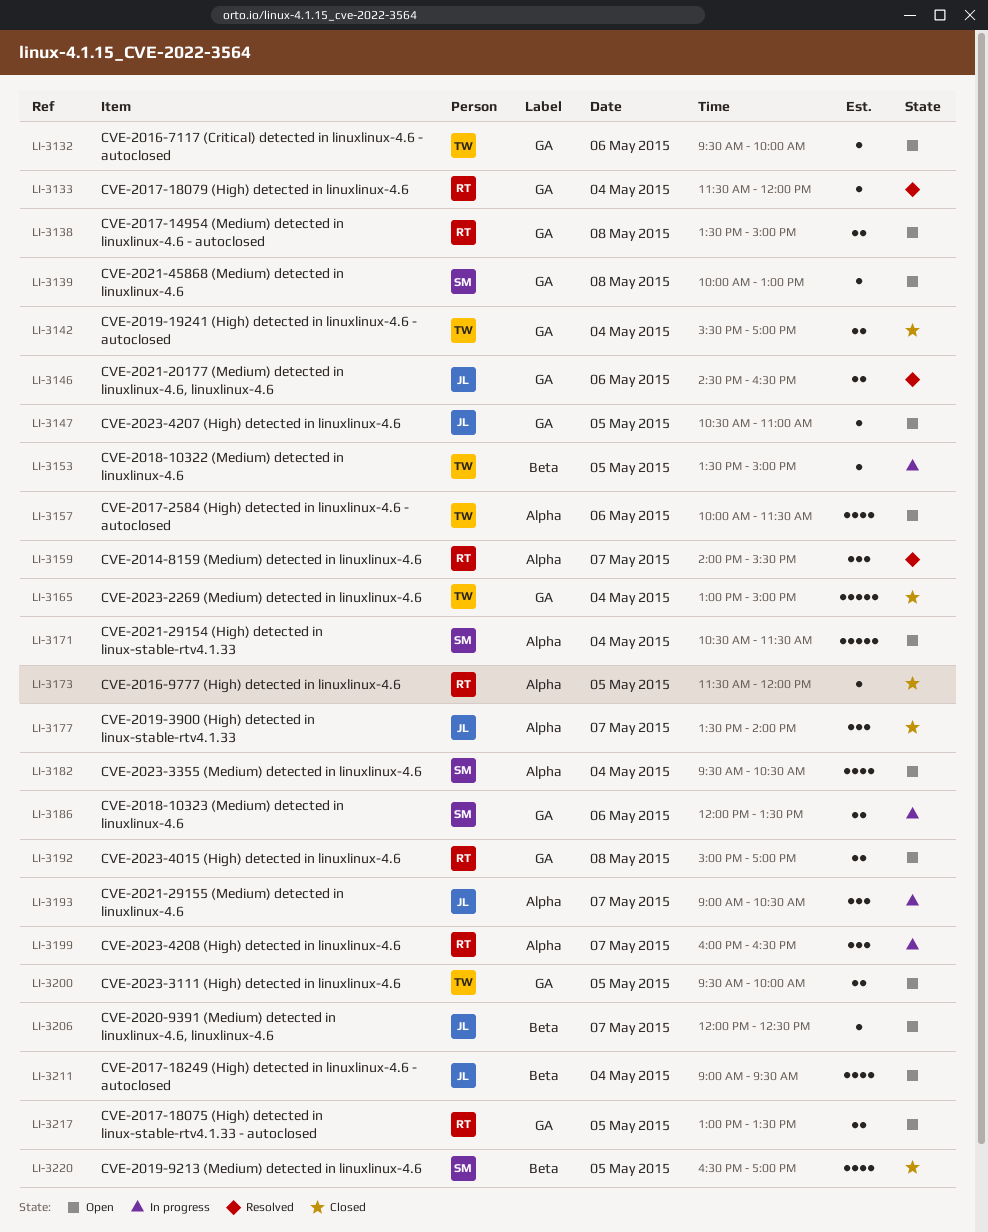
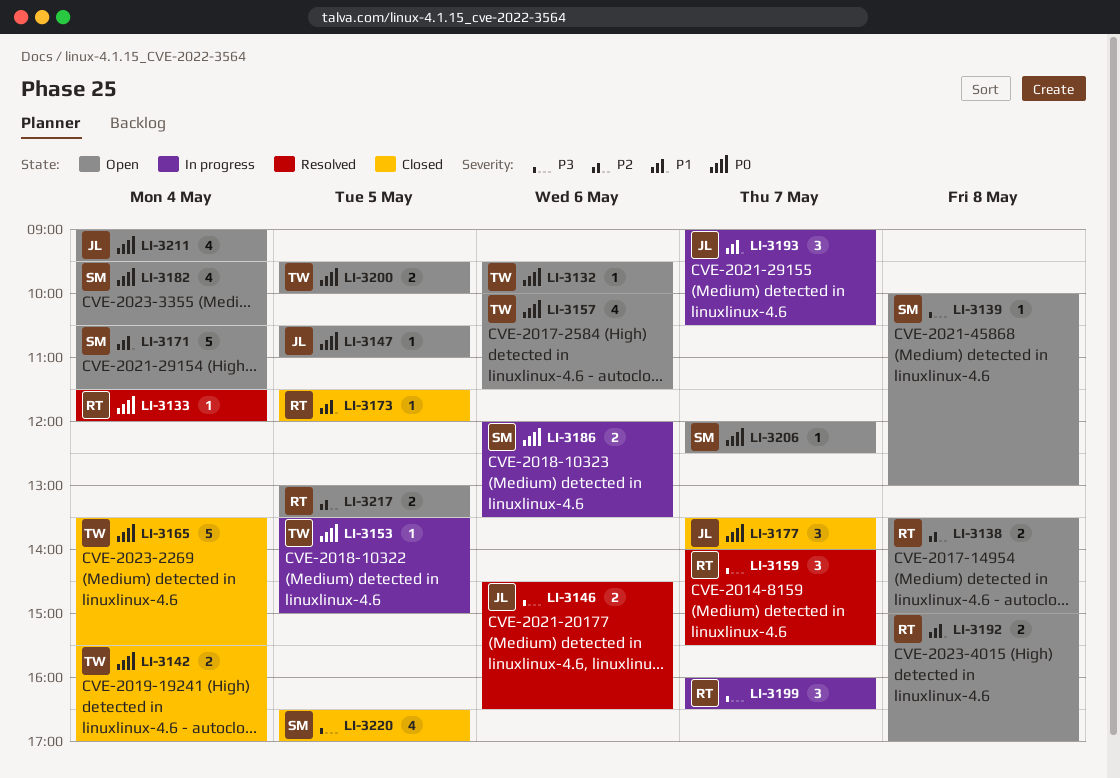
LI-3165, begins: 13:00 -> 13:30
LI-3165, ends: 15:00 -> 15:30
LI-3206, owner: JL -> SM

